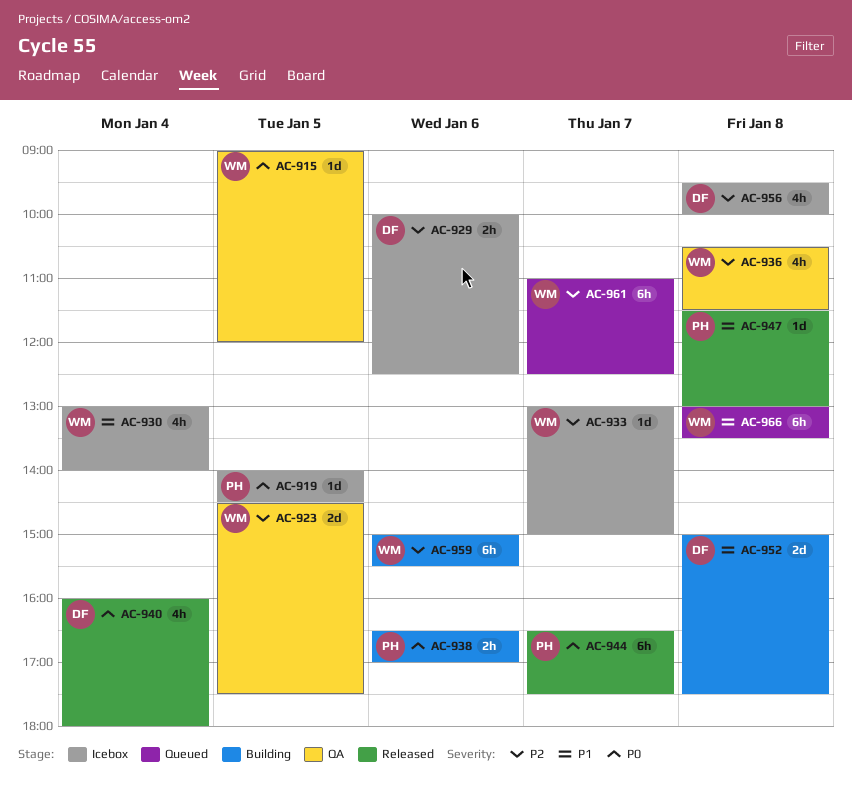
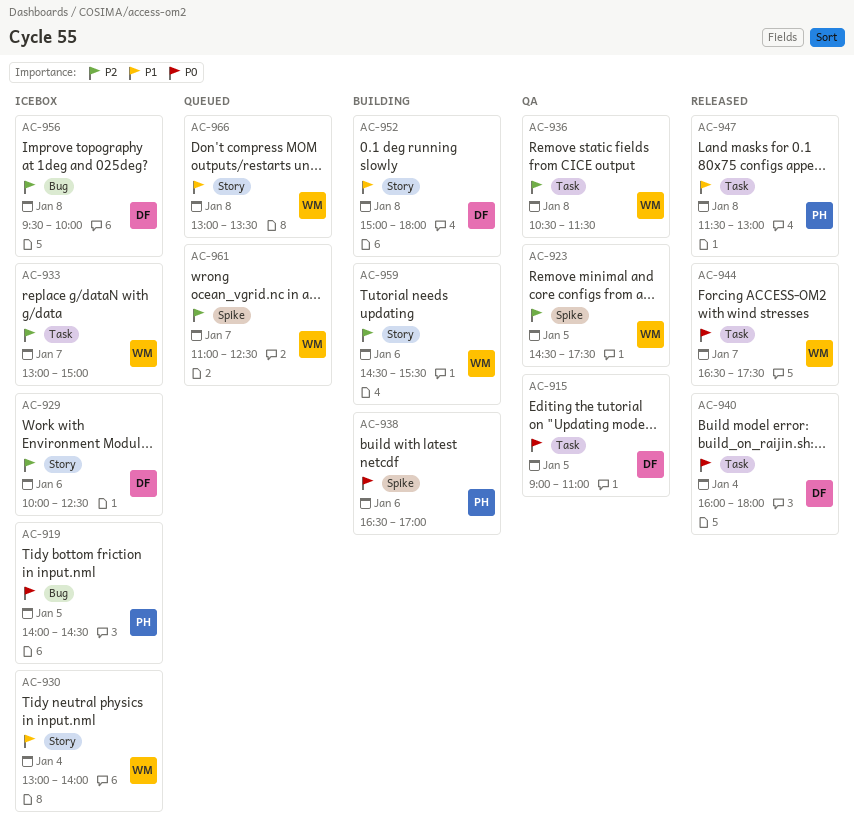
AC-915, owner: WM -> DF
AC-915, ends: 12:00 -> 11:00
AC-944, owner: PH -> WM
AC-952, ends: 17:30 -> 18:00
AC-959, begins: 15:00 -> 14:30

